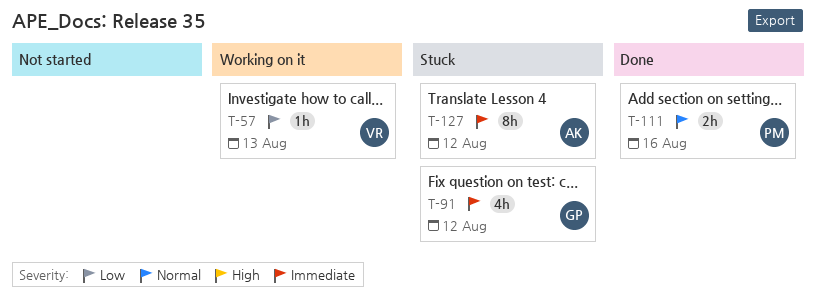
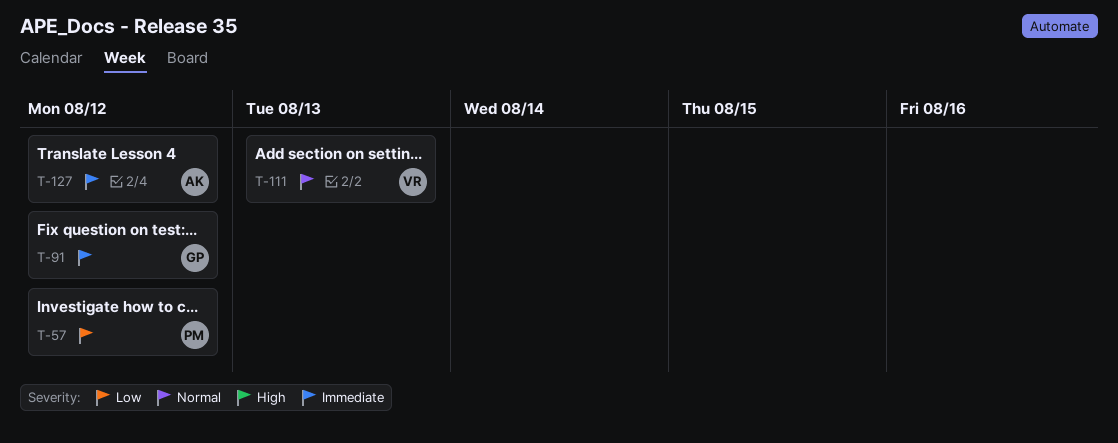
T-57, owner: VR -> PM
T-57, due: Aug 13 -> Aug 12
T-111, owner: PM -> VR
T-111, due: Aug 16 -> Aug 13

